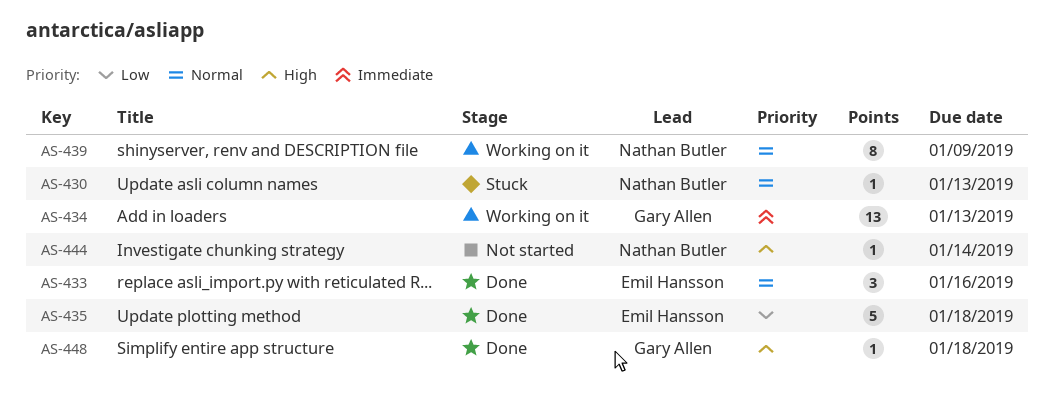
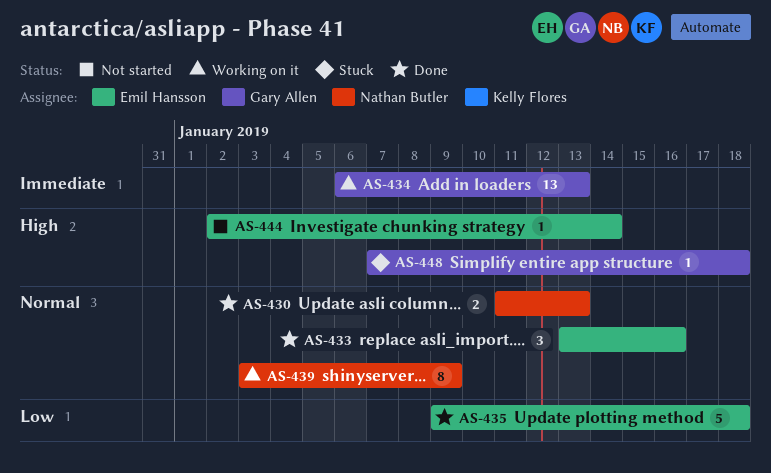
AS-430, status: Stuck -> Done
AS-430, estimate: 1 -> 2
AS-444, owner: Nathan Butler -> Emil Hansson
AS-448, status: Done -> Stuck

